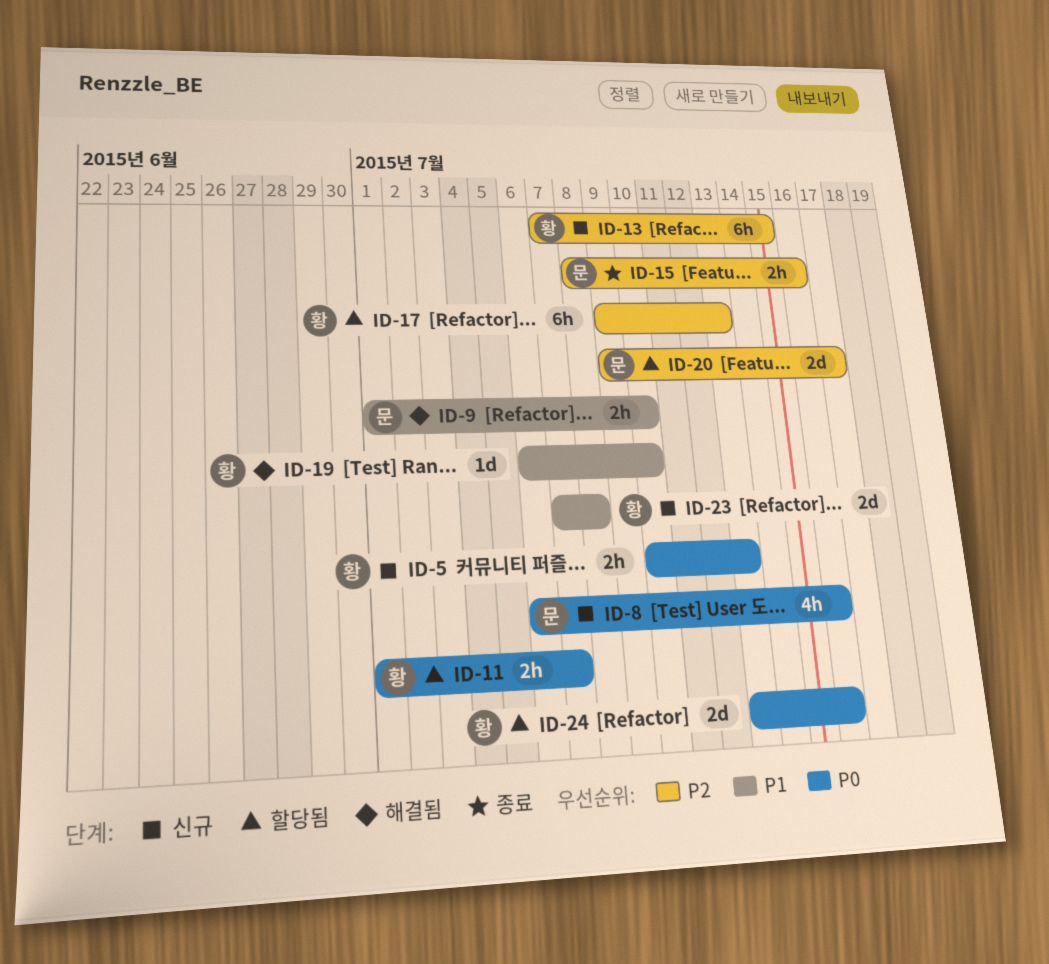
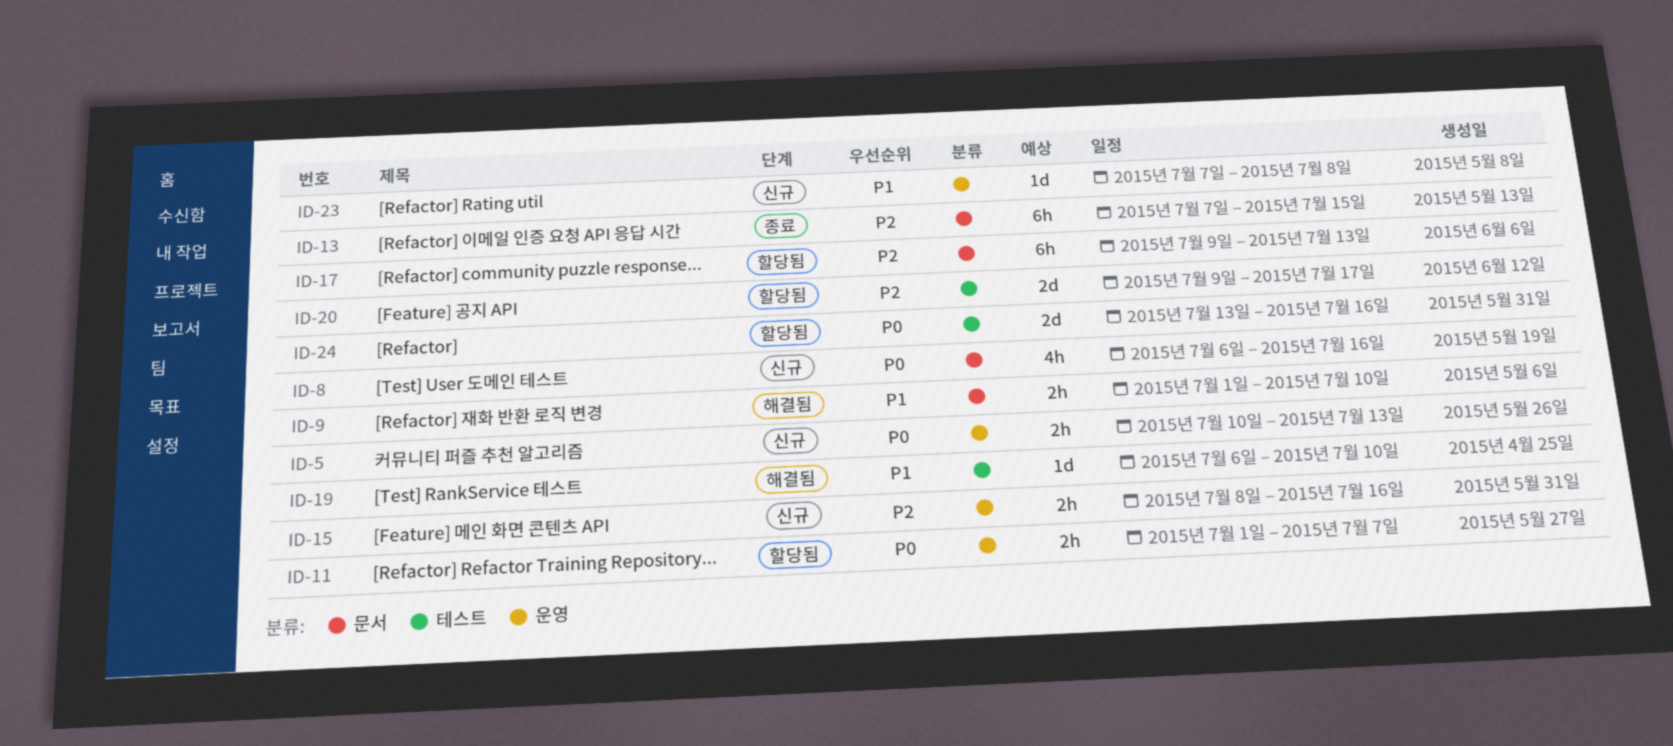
ID-13, status: 신규 -> 종료
ID-15, status: 종료 -> 신규
ID-23, estimate: 2d -> 1d

